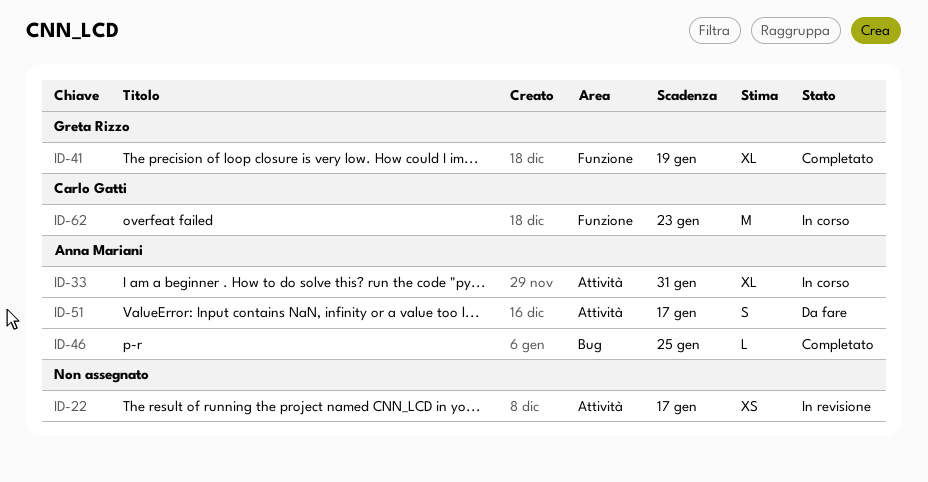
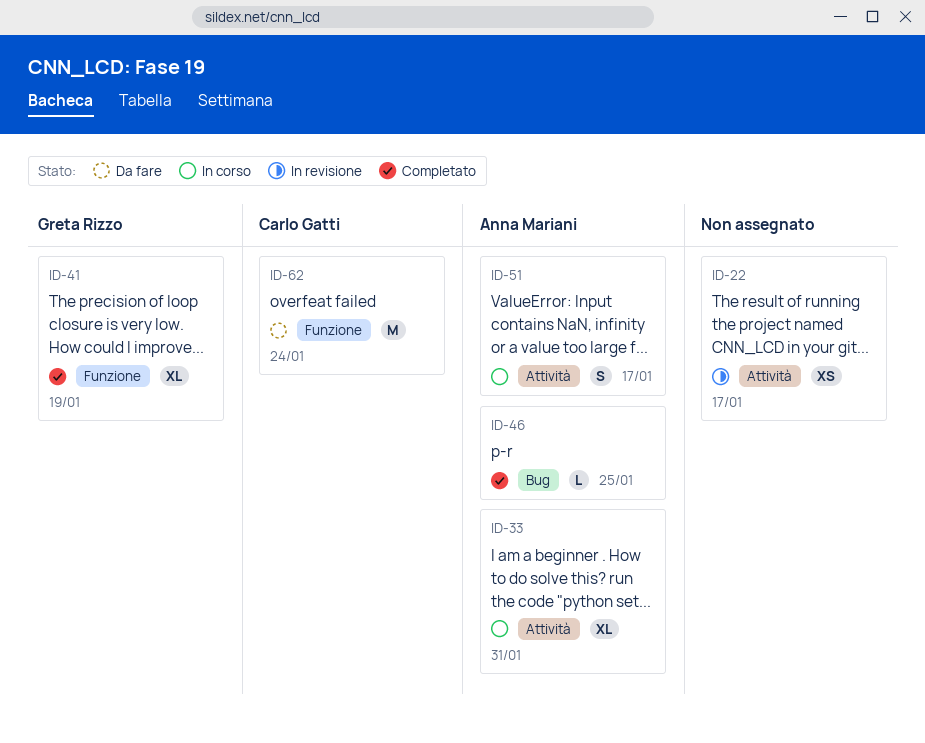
ID-51, status: Da fare -> In corso
ID-62, status: In corso -> Da fare
ID-62, due: Jan 23 -> Jan 24

